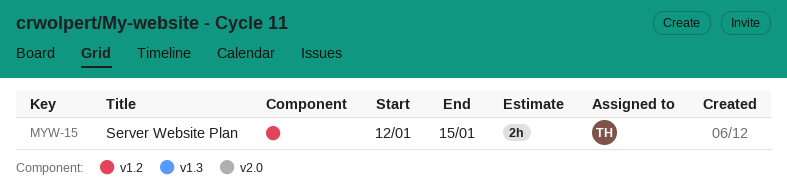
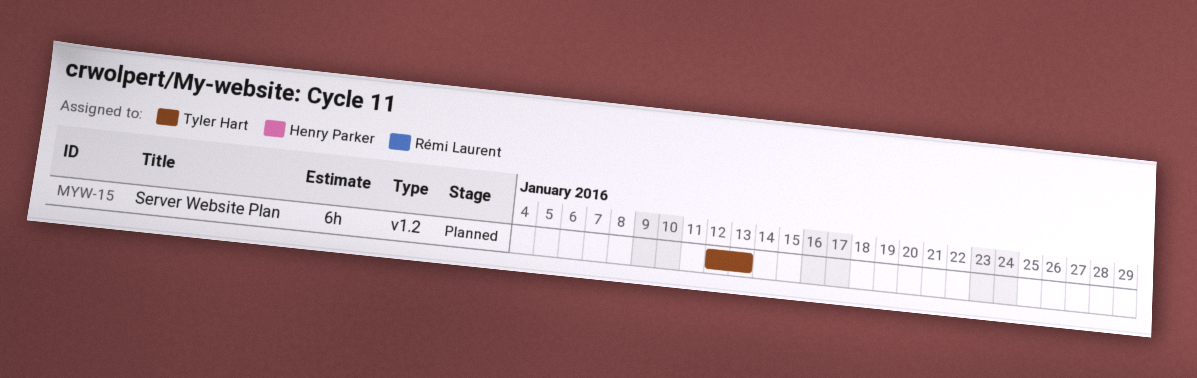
MYW-15, estimate: 2h -> 6h
MYW-15, due: Jan 15 -> Jan 13

